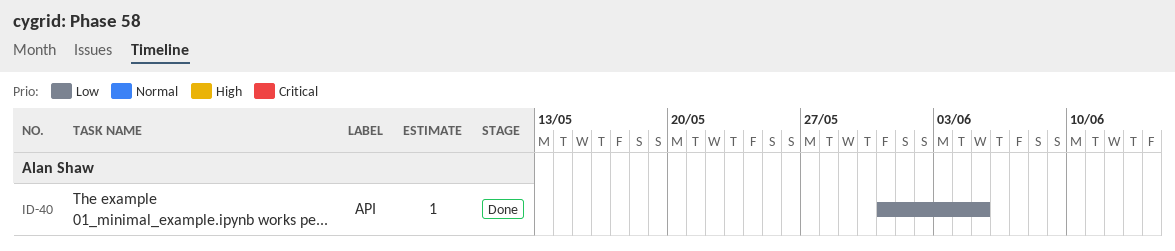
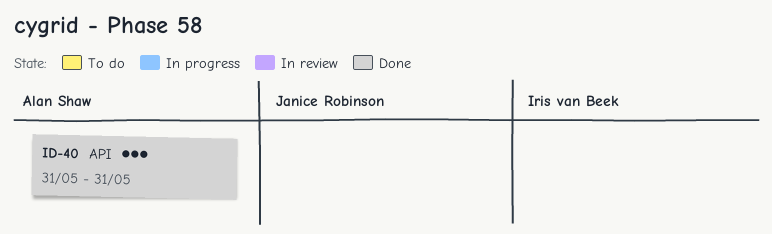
ID-40, estimate: 1 -> 3
ID-40, due: Jun 5 -> May 31

